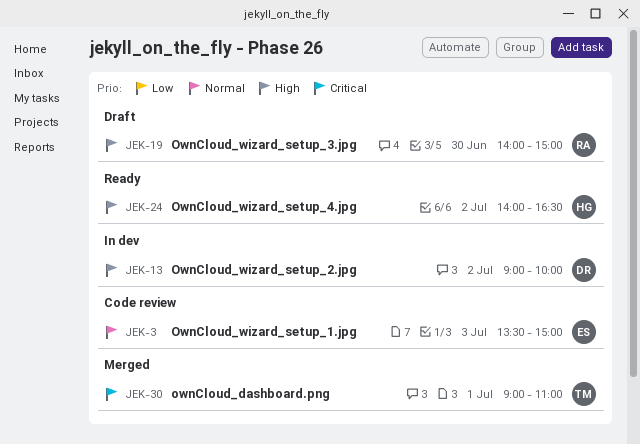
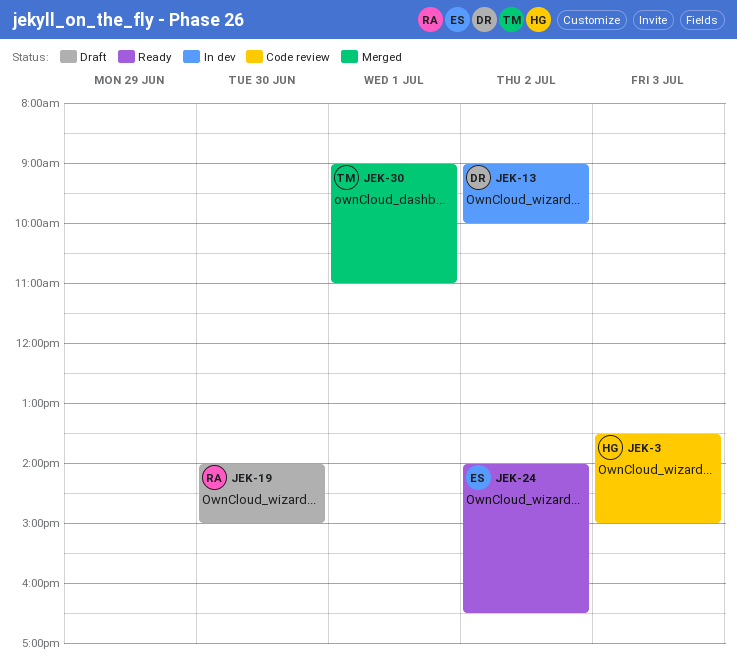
JEK-3, owner: ES -> HG
JEK-24, owner: HG -> ES

